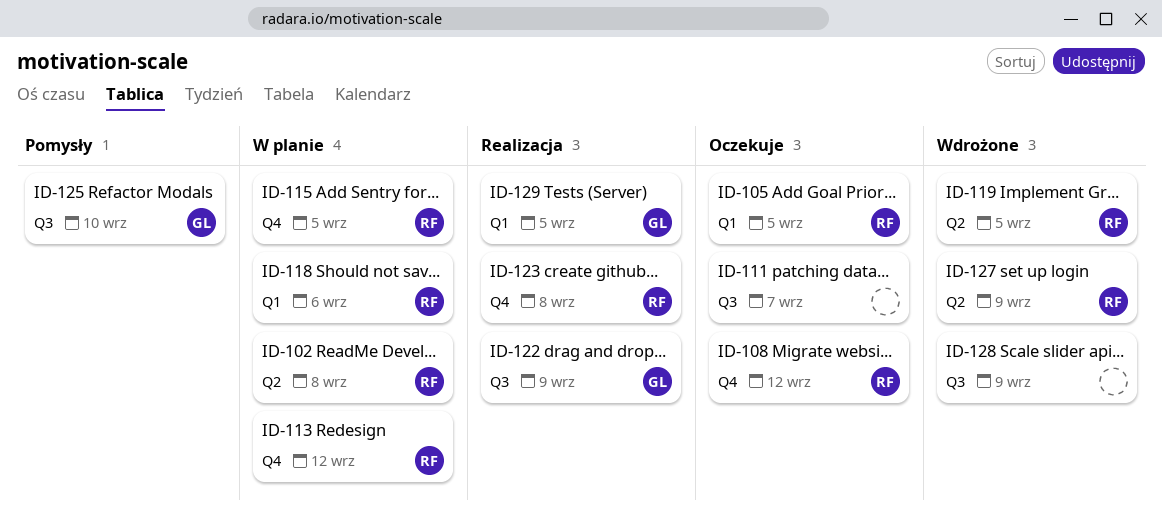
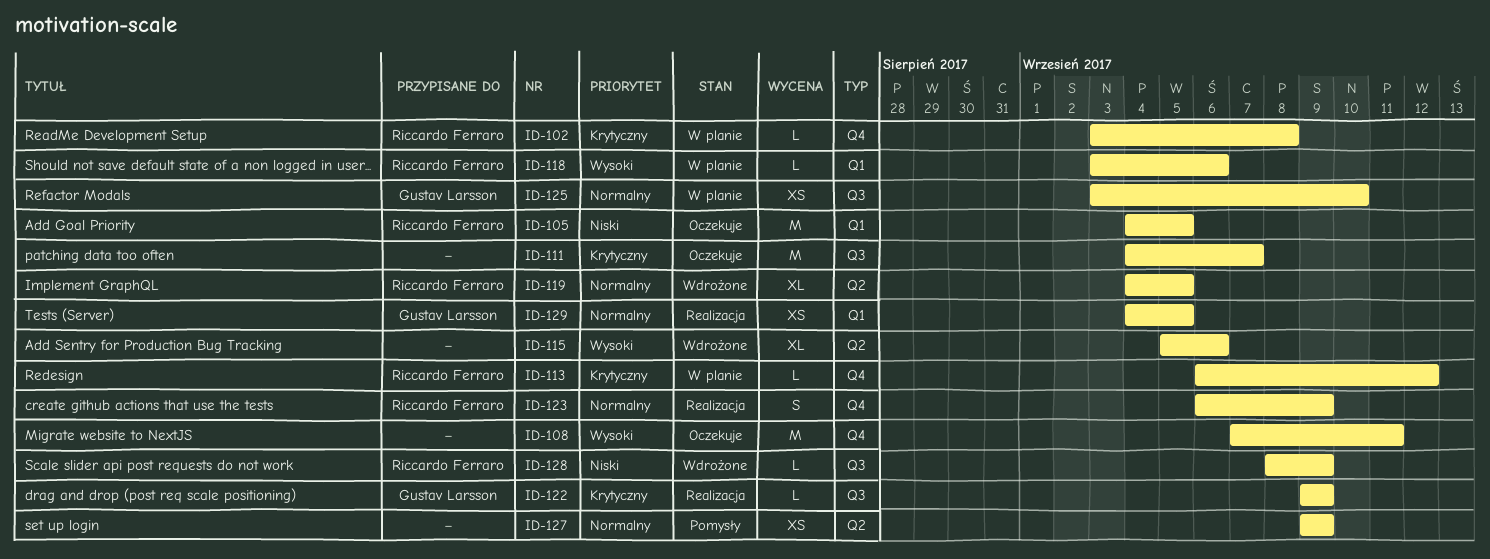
ID-102, label: Q2 -> Q4
ID-108, owner: Riccardo Ferraro -> none
ID-108, due: Sep 12 -> Sep 11
ID-115, status: W planie -> Wdrożone
ID-115, owner: Riccardo Ferraro -> none
ID-115, label: Q4 -> Q2
ID-115, due: Sep 5 -> Sep 6
ID-123, due: Sep 8 -> Sep 9
ID-125, status: Pomysły -> W planie
ID-127, status: Wdrożone -> Pomysły
ID-127, owner: Riccardo Ferraro -> none
ID-128, owner: none -> Riccardo Ferraro

